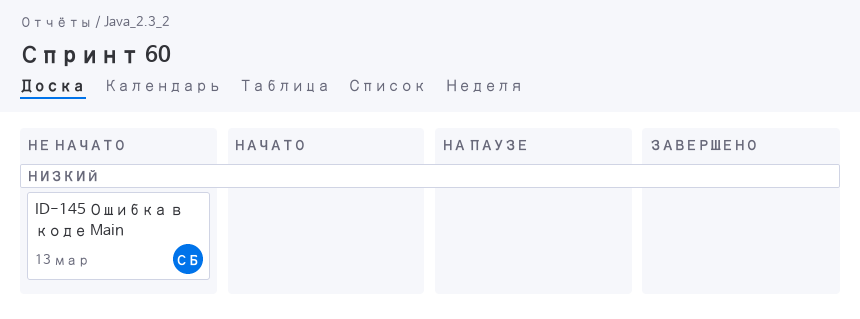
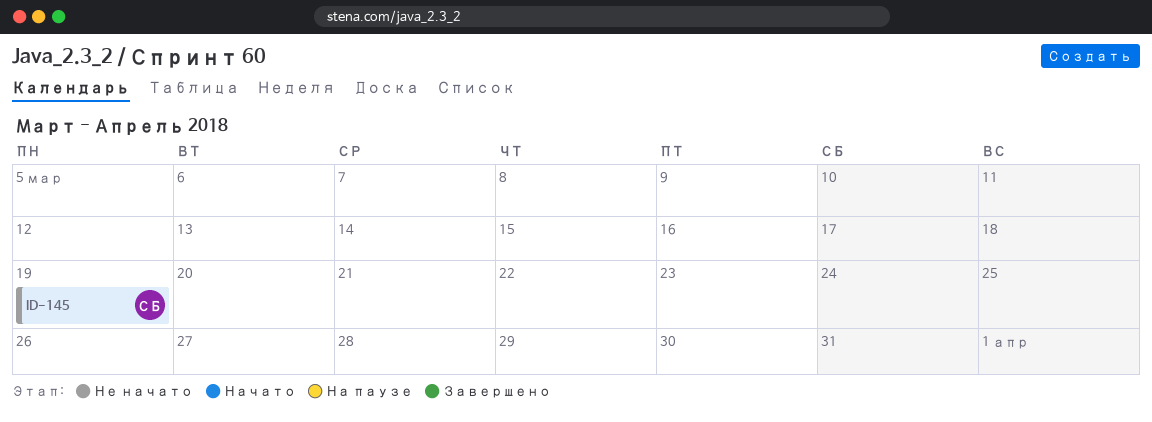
ID-145, due: Mar 13 -> Mar 19

